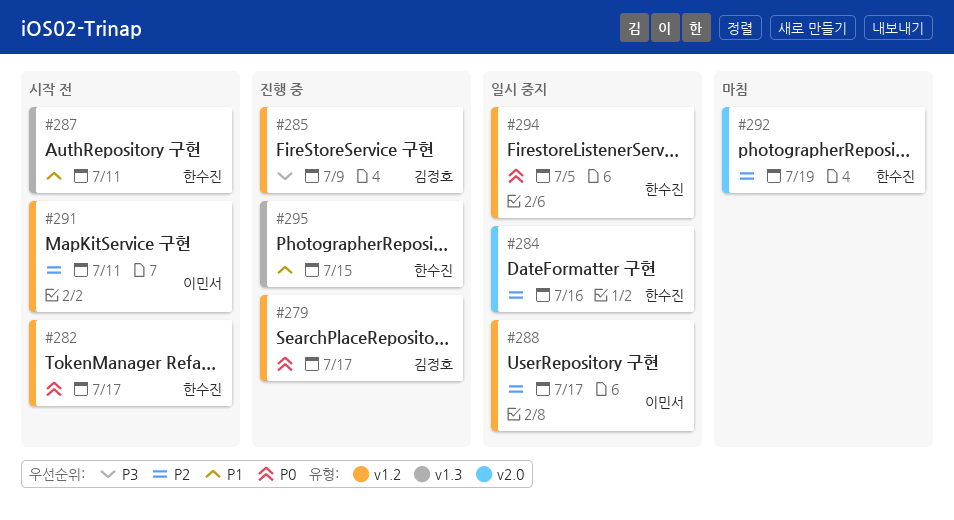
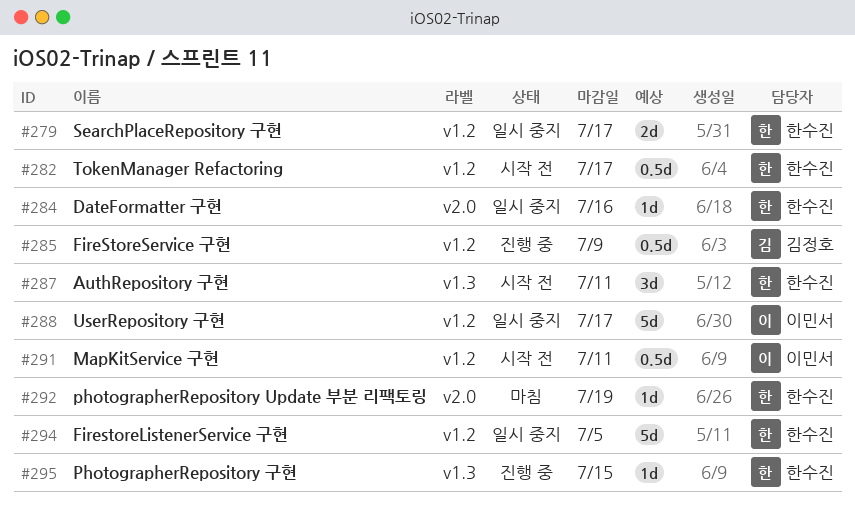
#279, status: 진행 중 -> 일시 중지
#279, owner: 김정호 -> 한수진

